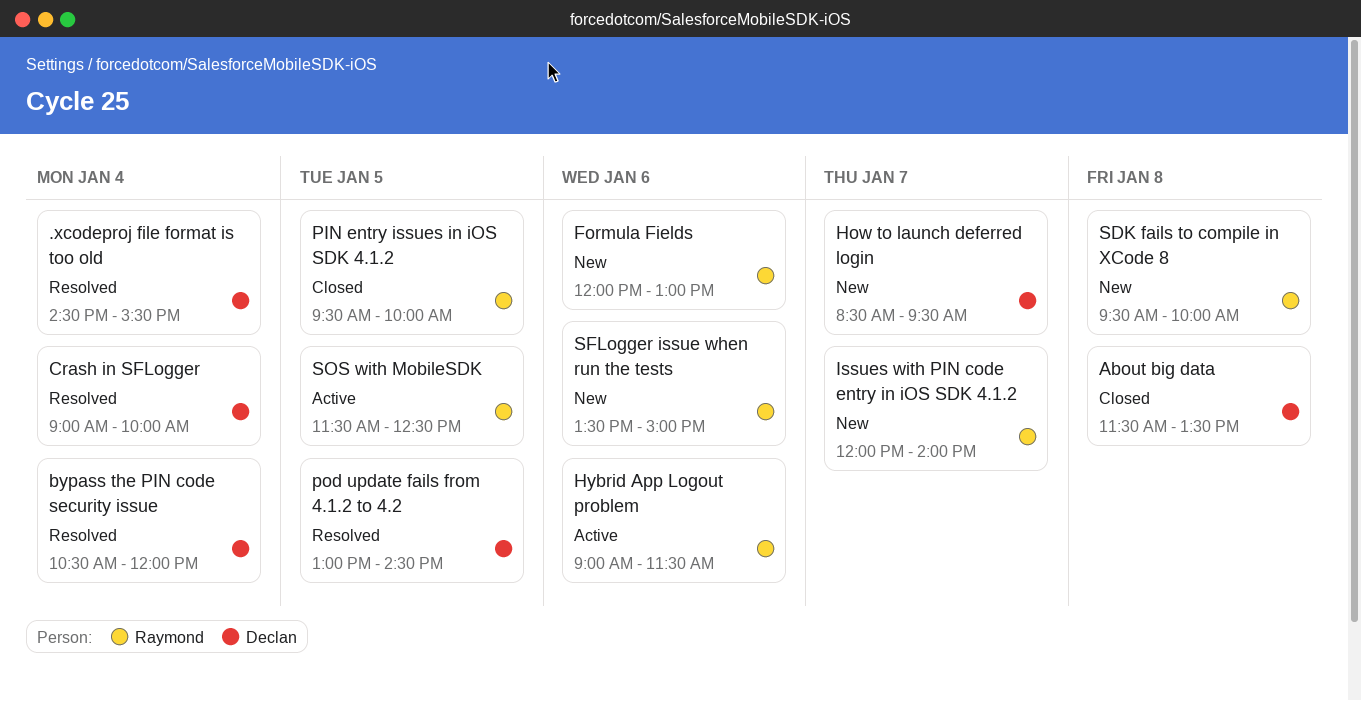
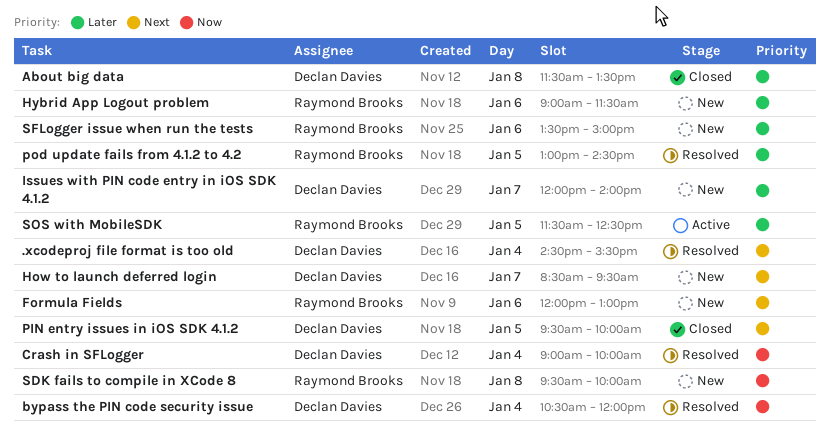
Hybrid App Logout problem, status: Active -> New
Issues with PIN code entry in iOS SDK 4.1.2, owner: Raymond Brooks -> Declan Davies
PIN entry issues in iOS SDK 4.1.2, owner: Raymond Brooks -> Declan Davies
pod update fails from 4.1.2 to 4.2, owner: Declan Davies -> Raymond Brooks

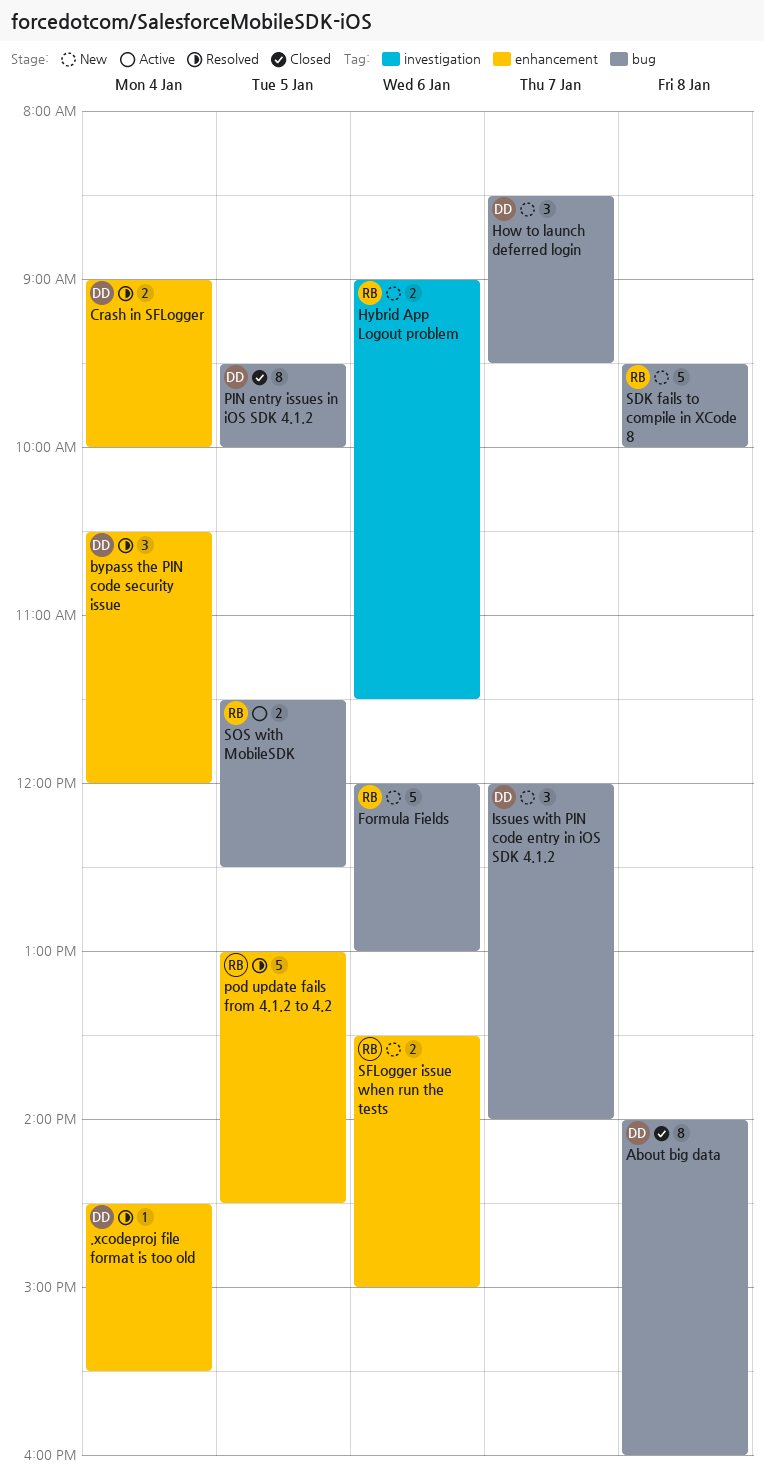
About big data, begins: 11:30 -> 14:00
About big data, ends: 13:30 -> 16:00

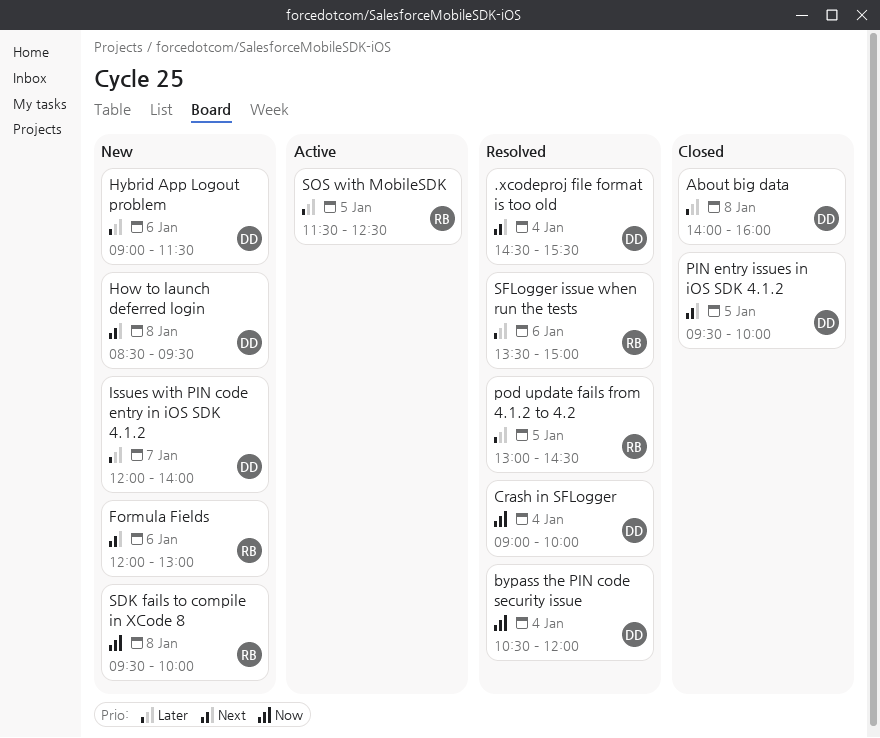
How to launch deferred login, day: Jan 7 -> Jan 8
Hybrid App Logout problem, owner: RB -> DD
SFLogger issue when run the tests, status: New -> Resolved

